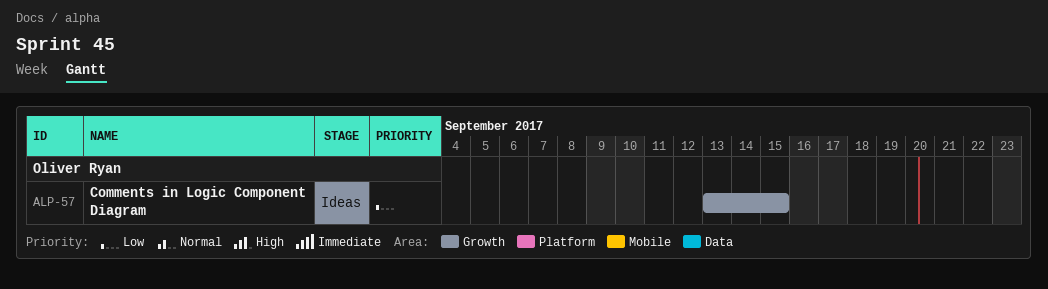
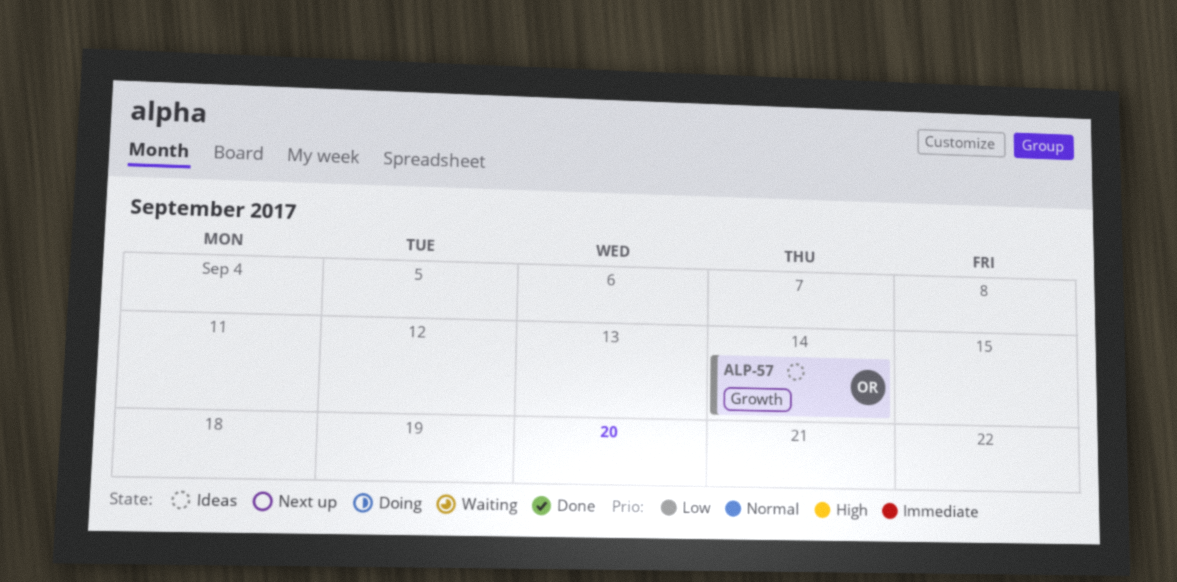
ALP-57, due: Sep 15 -> Sep 14

